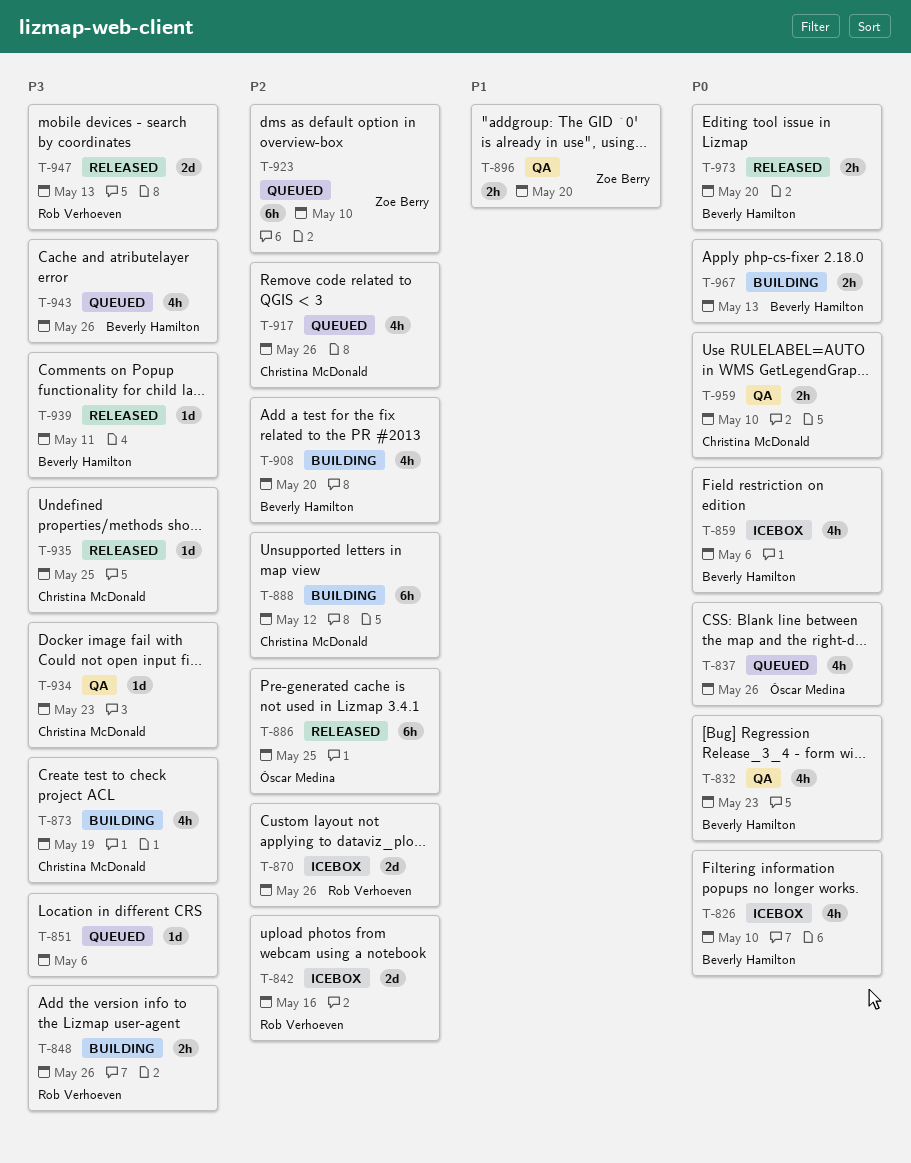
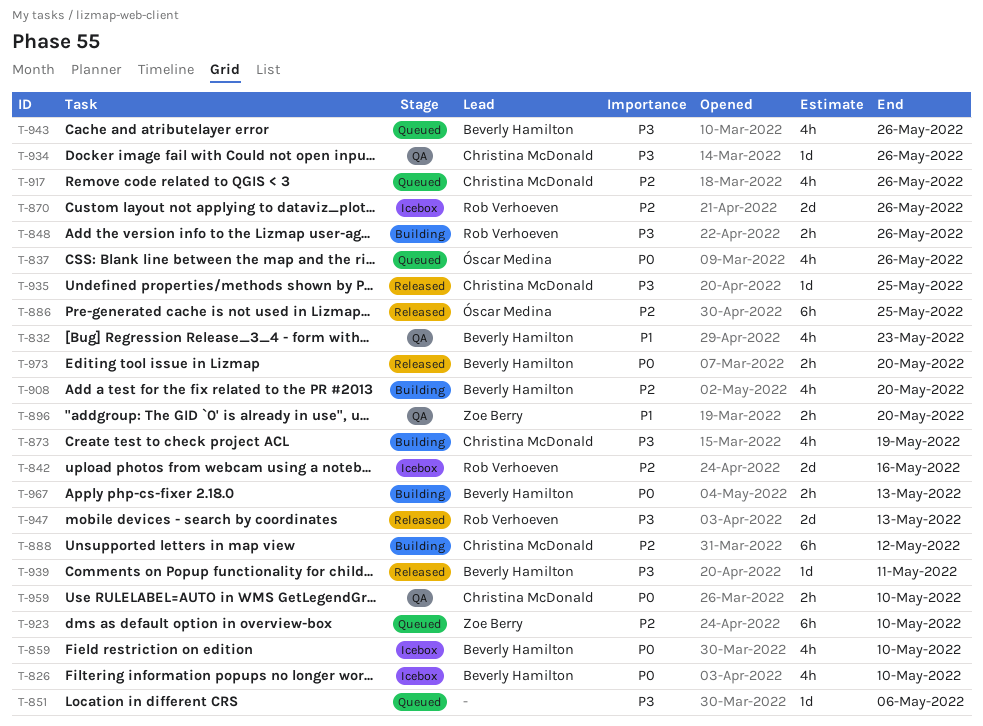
T-832, priority: P0 -> P1
T-859, due: May 6 -> May 10
T-934, due: May 23 -> May 26

